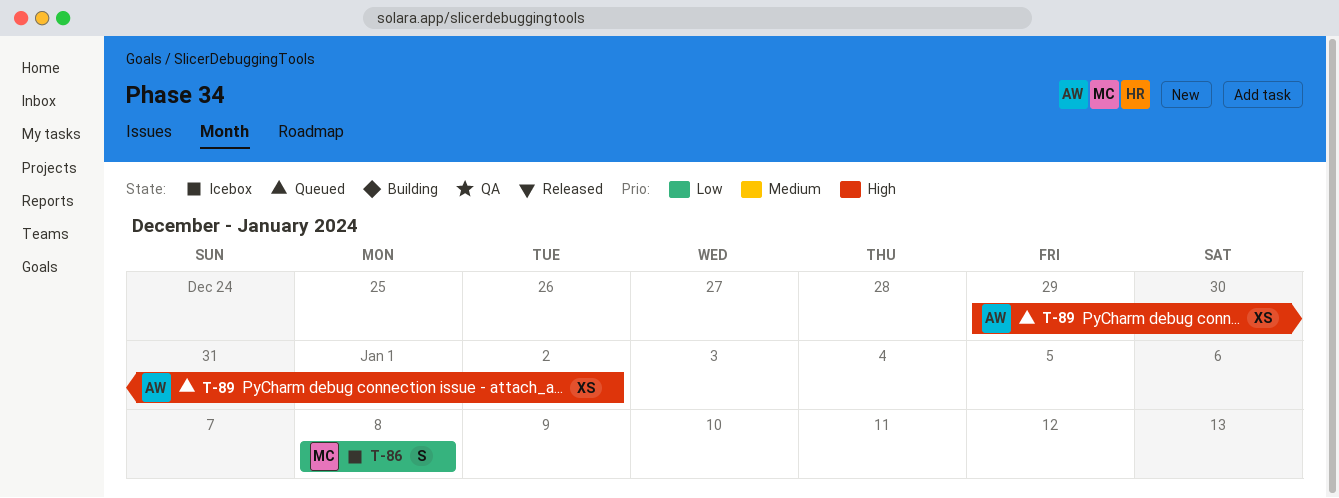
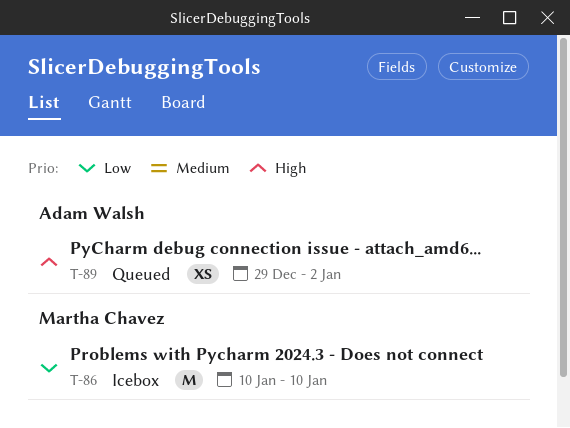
T-86, estimate: S -> M
T-86, start: Jan 8 -> Jan 10
T-86, due: Jan 8 -> Jan 10

